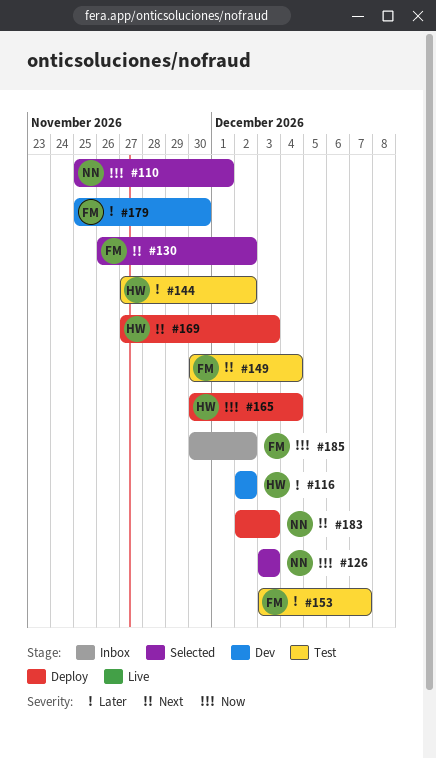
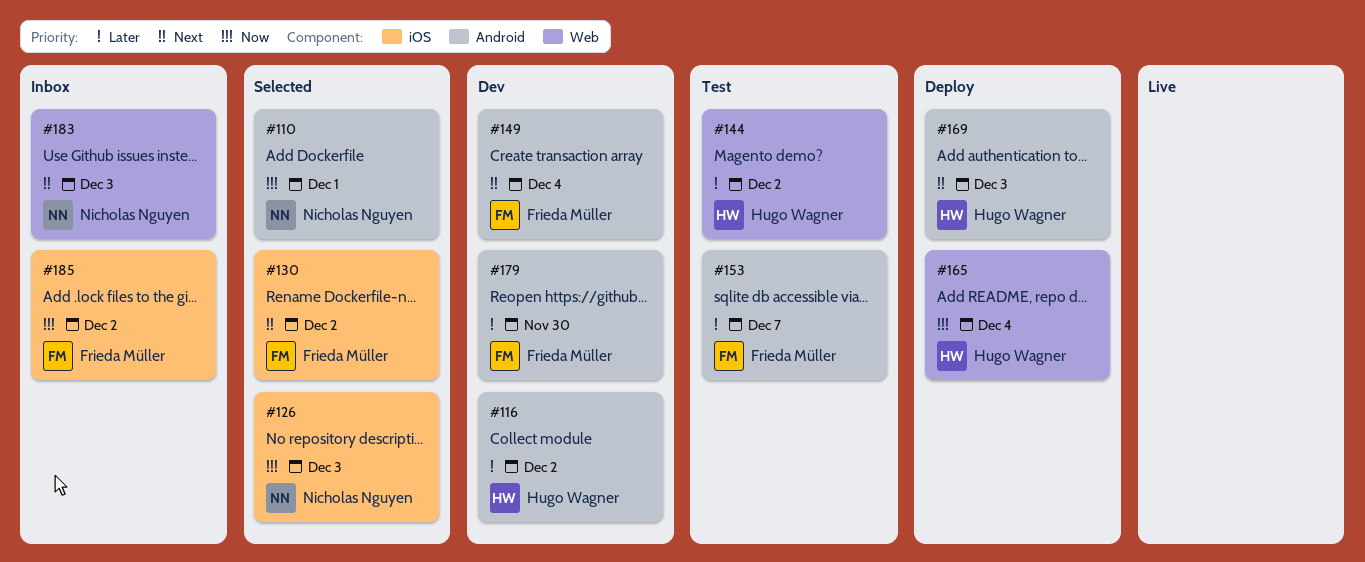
#149, status: Test -> Dev
#183, status: Deploy -> Inbox

